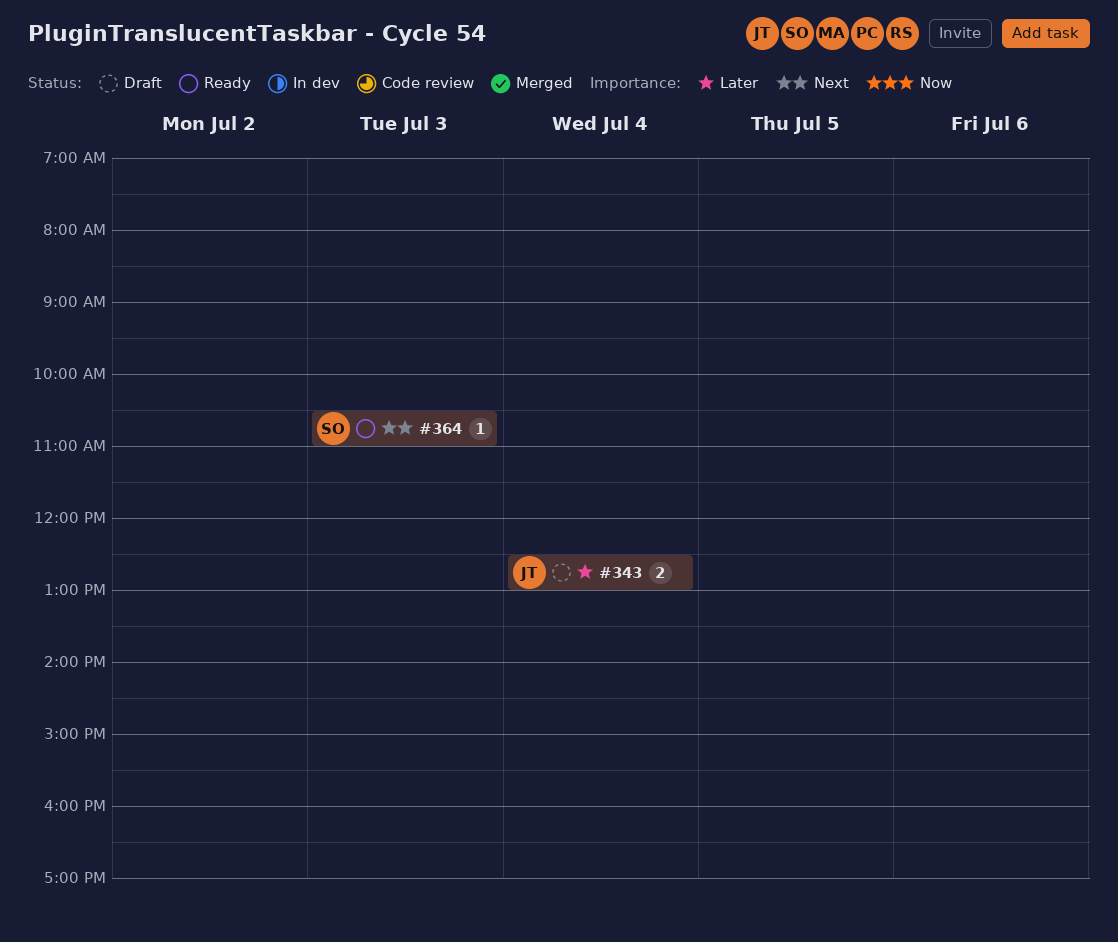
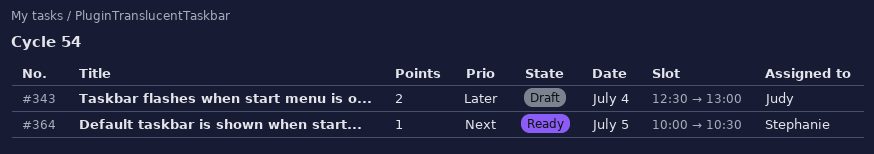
#364, day: Jul 3 -> Jul 5
#364, begins: 10:30 -> 10:00
#364, ends: 11:00 -> 10:30

